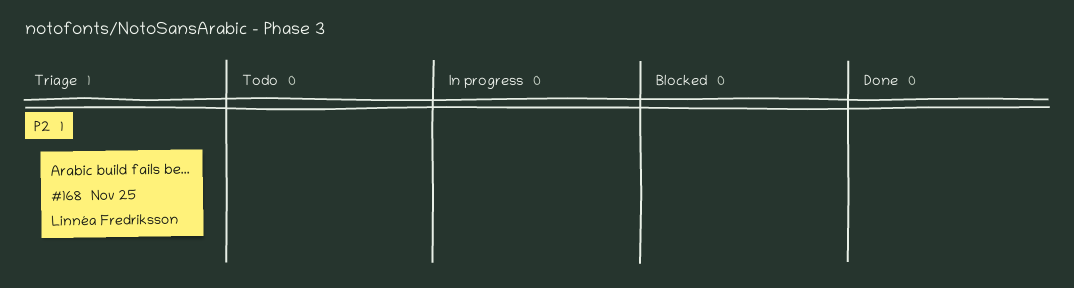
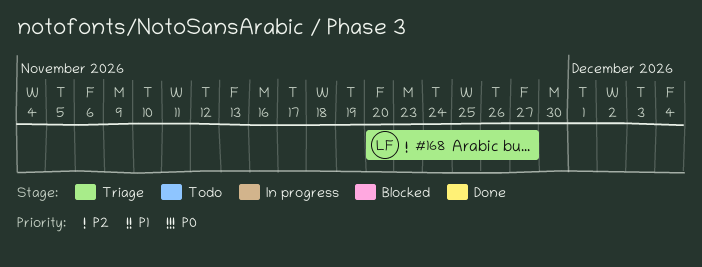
#168, due: Nov 25 -> Nov 27

